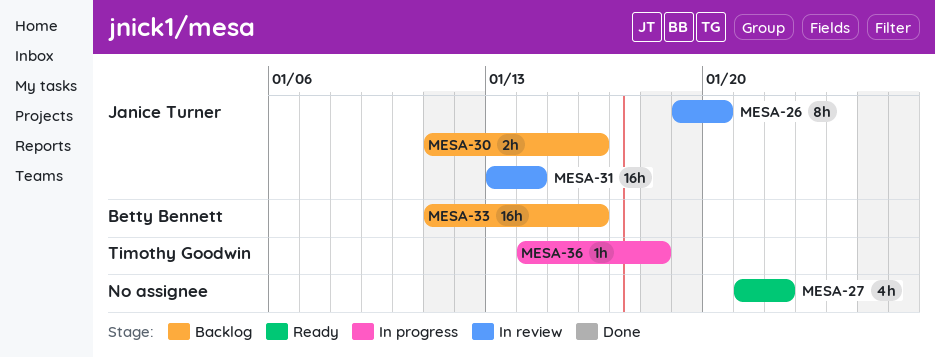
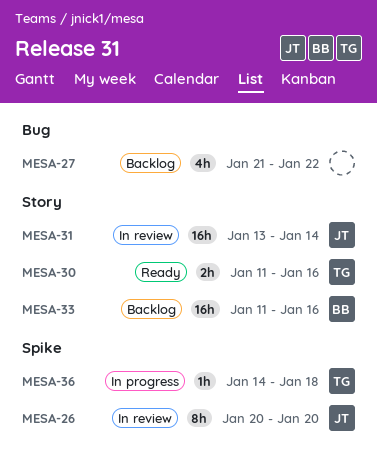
MESA-26, start: Jan 19 -> Jan 20
MESA-27, status: Ready -> Backlog
MESA-30, status: Backlog -> Ready
MESA-30, owner: Janice Turner -> Timothy Goodwin

